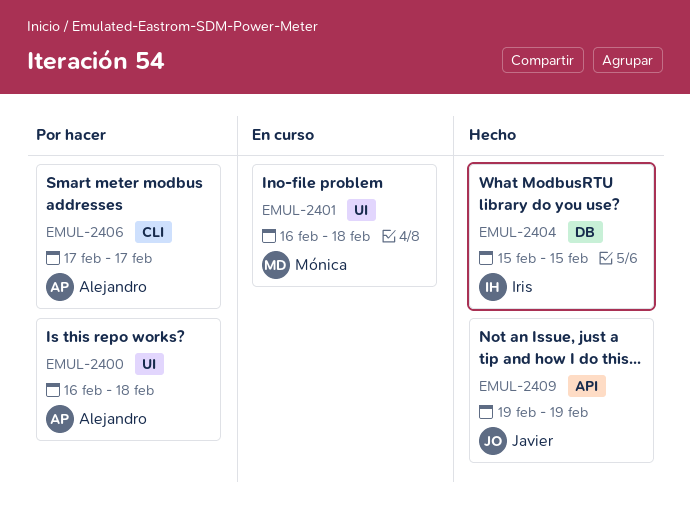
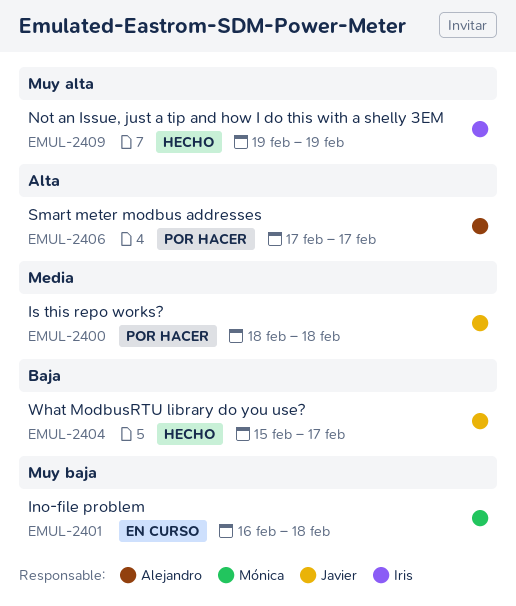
EMUL-2400, owner: Alejandro -> Javier
EMUL-2400, start: Feb 16 -> Feb 18
EMUL-2404, owner: Iris -> Javier
EMUL-2404, due: Feb 15 -> Feb 17
EMUL-2409, owner: Javier -> Iris

